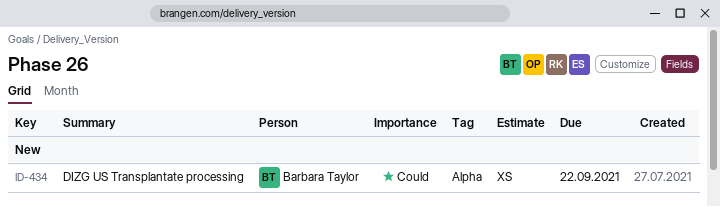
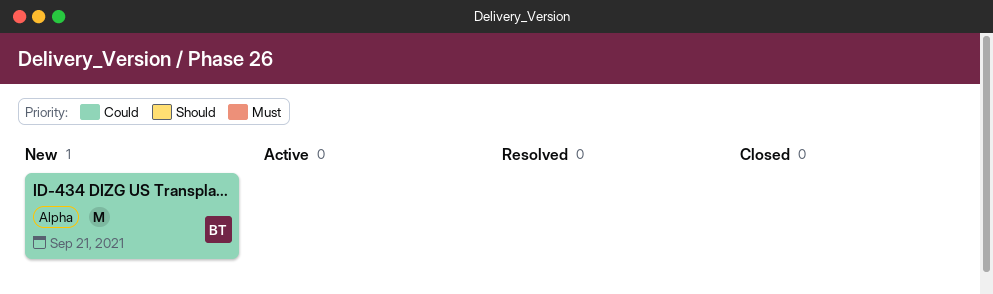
ID-434, estimate: XS -> M
ID-434, due: Sep 22 -> Sep 21

